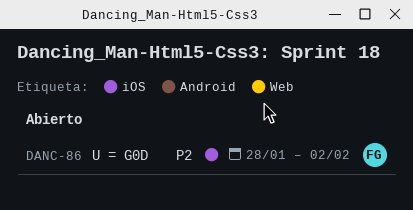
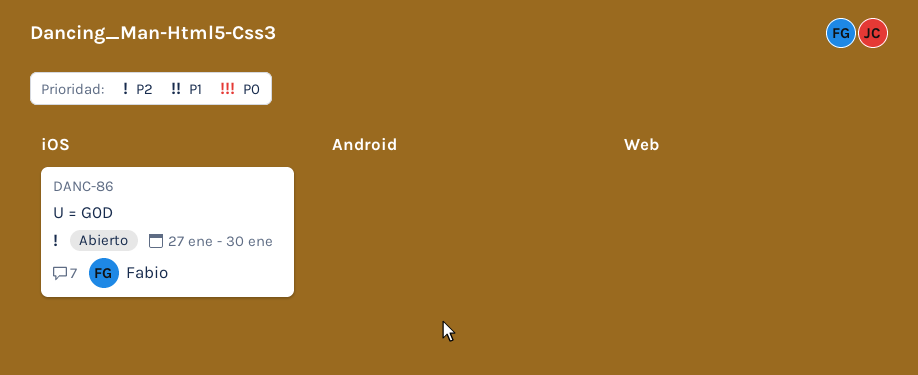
DANC-86, start: Jan 28 -> Jan 27
DANC-86, due: Feb 2 -> Jan 30

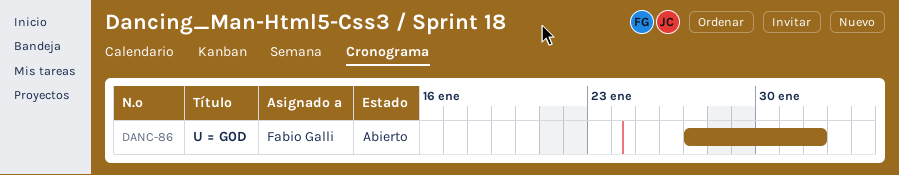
DANC-86, due: Jan 30 -> Feb 1

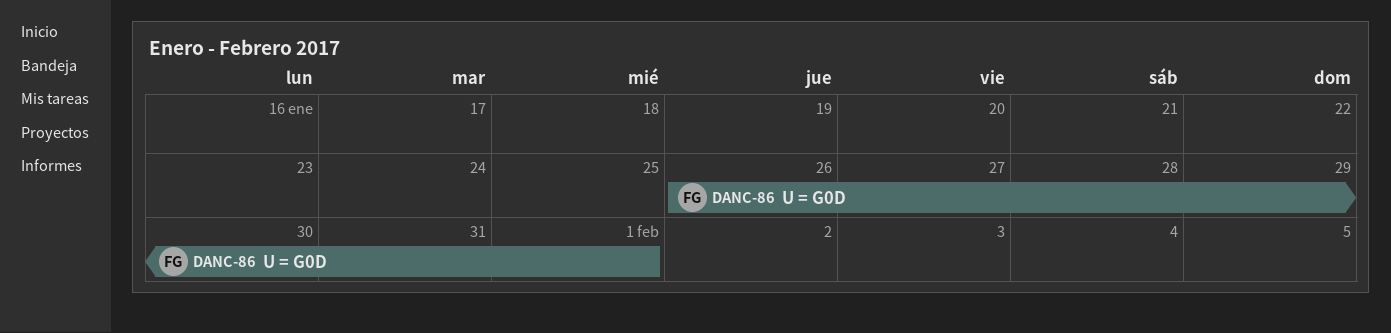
DANC-86, start: Jan 27 -> Jan 26

